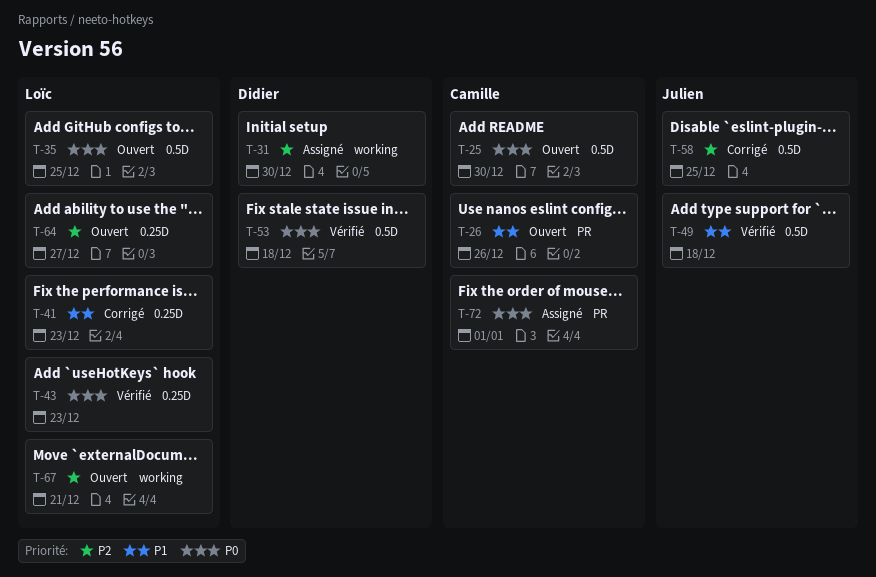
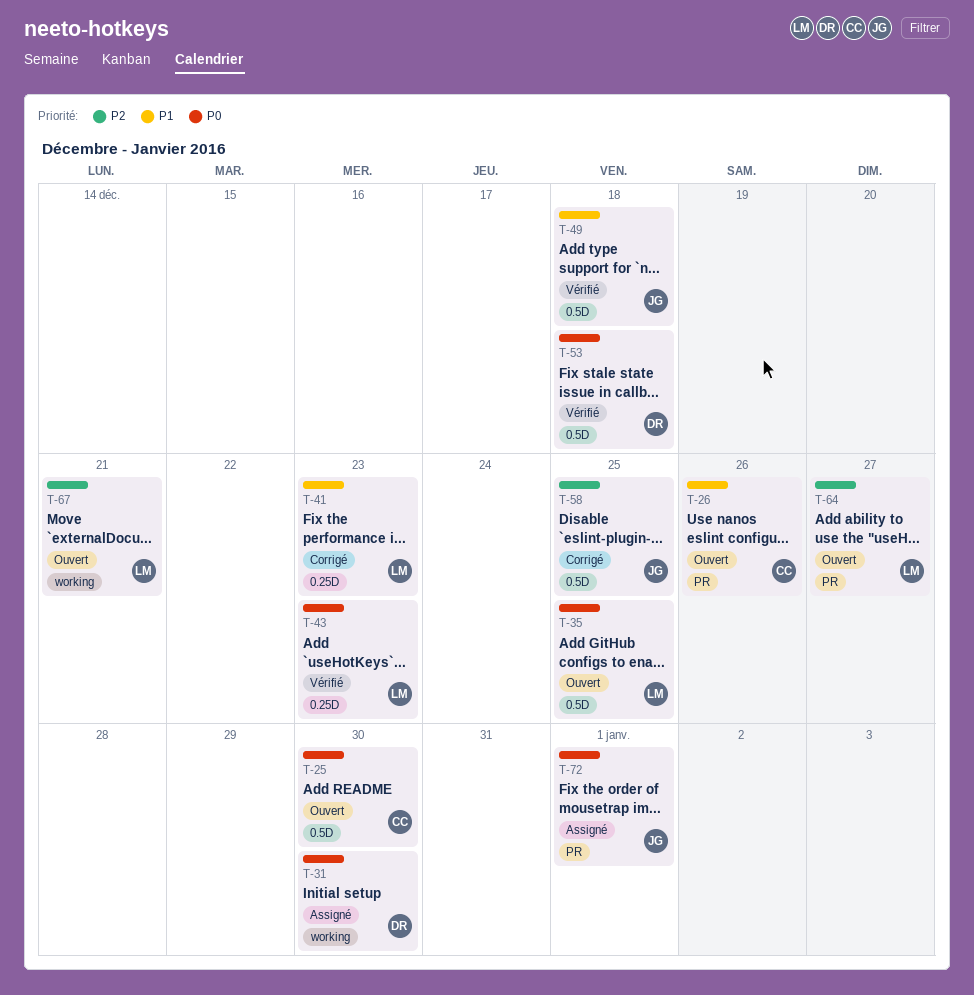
T-31, priority: P2 -> P0
T-64, label: 0.25D -> PR
T-72, owner: Camille -> Julien

